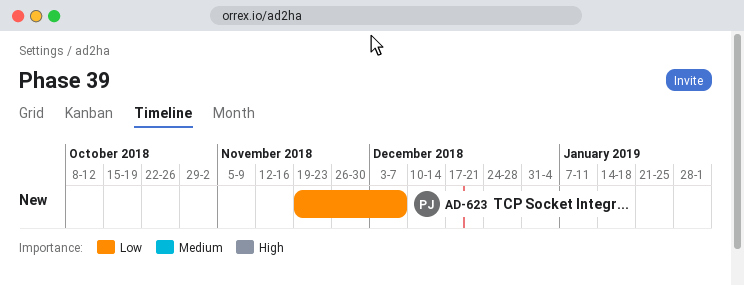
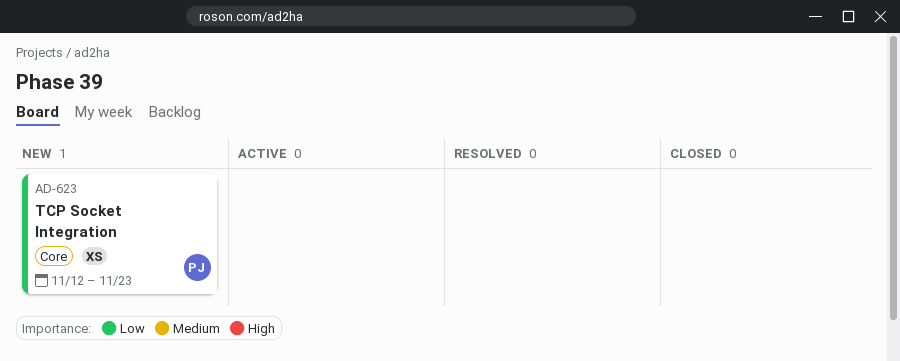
AD-623, start: Nov 19 -> Nov 12
AD-623, due: Dec 7 -> Nov 23

